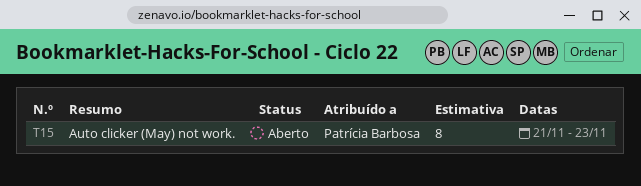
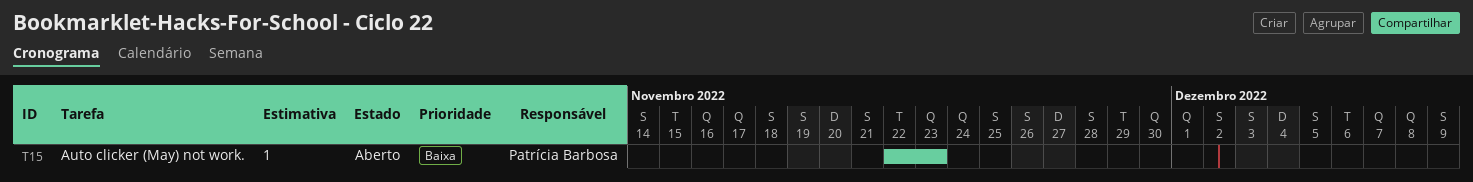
T15, estimate: 8 -> 1
T15, start: Nov 21 -> Nov 22

